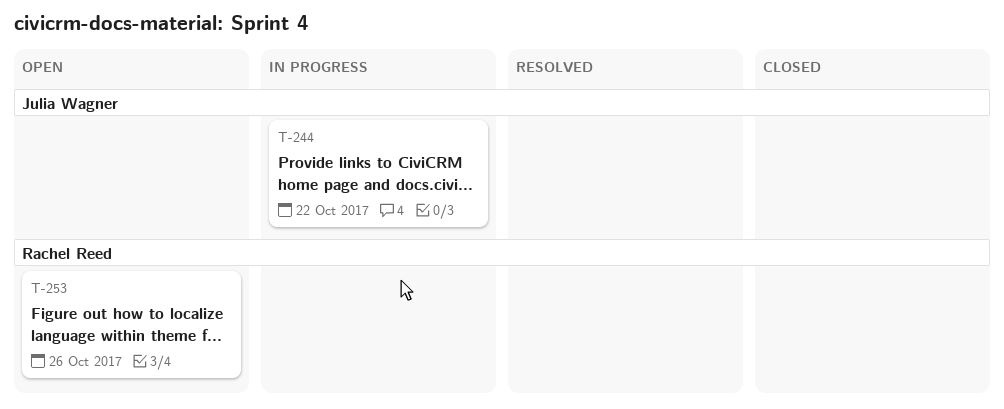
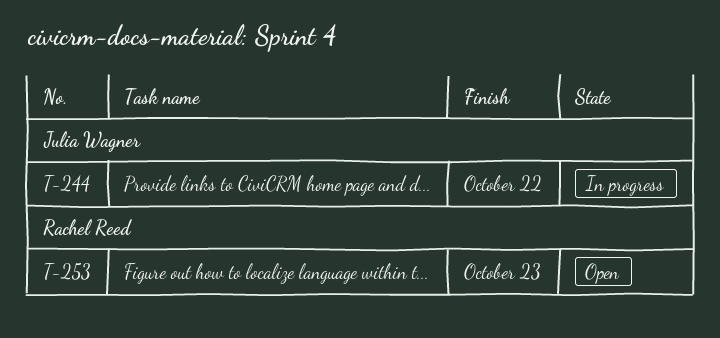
T-253, due: Oct 26 -> Oct 23

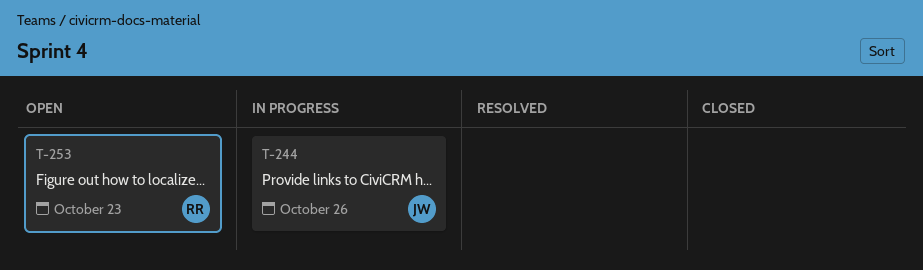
T-244, due: Oct 22 -> Oct 26

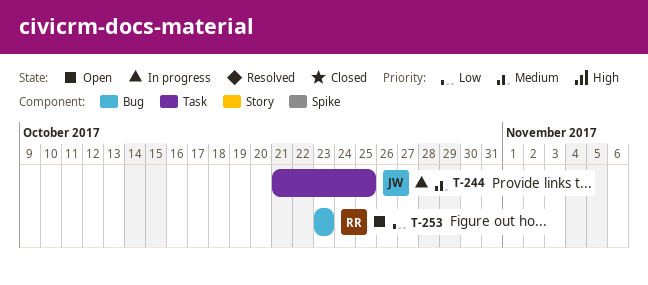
T-244, due: Oct 26 -> Oct 25

